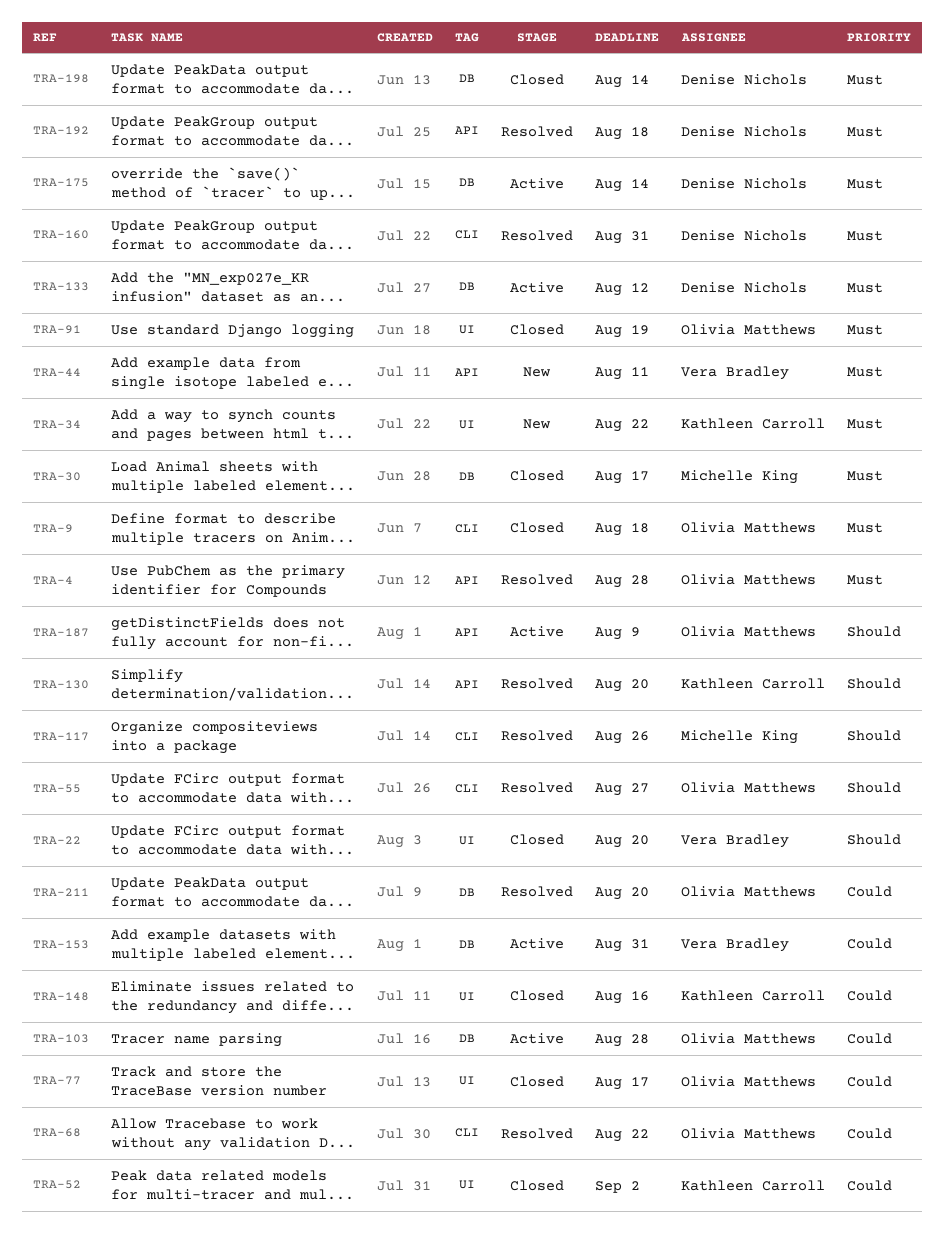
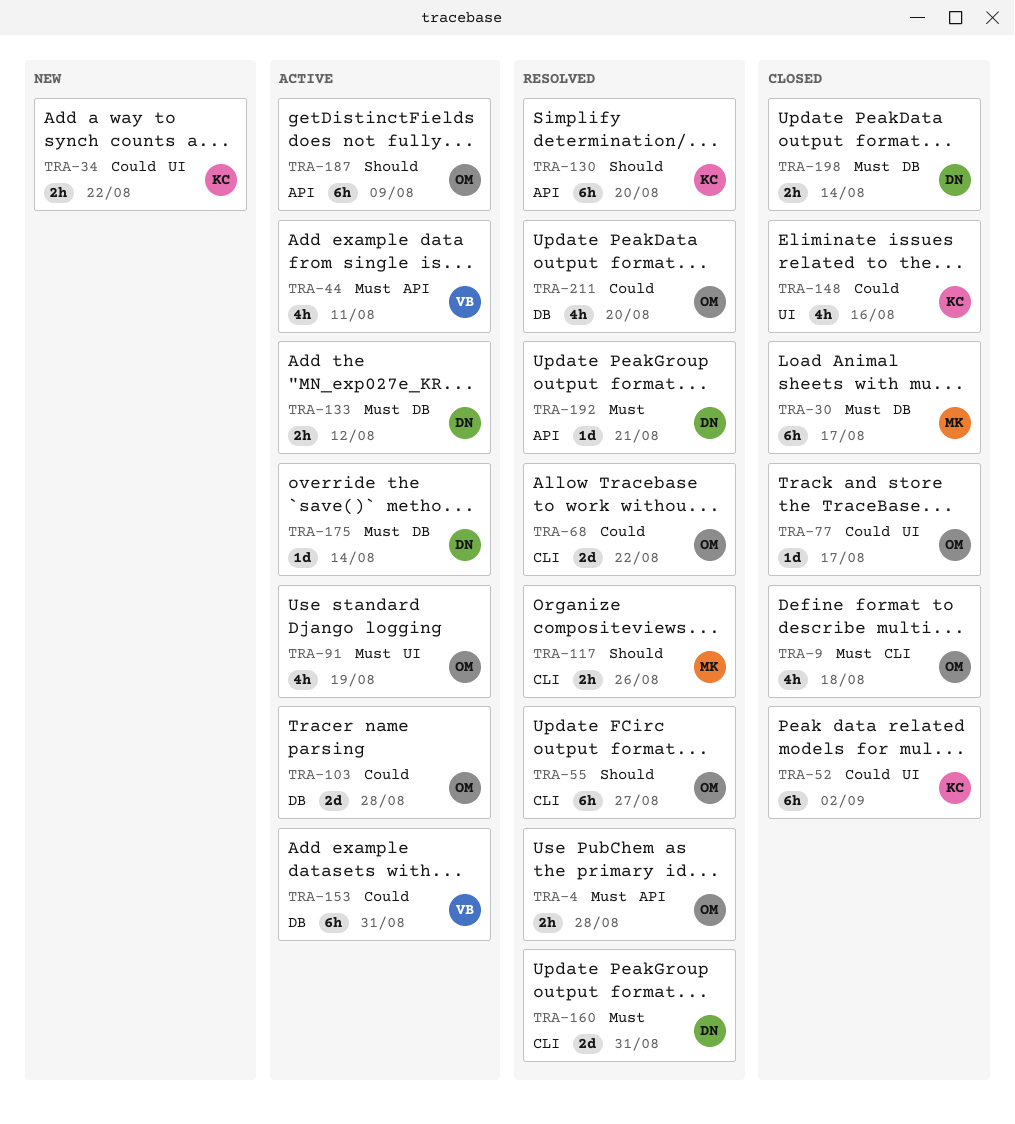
TRA-22: present -> none
TRA-34, priority: Must -> Could
TRA-44, status: New -> Active
TRA-91, status: Closed -> Active
TRA-192, due: Aug 18 -> Aug 21

